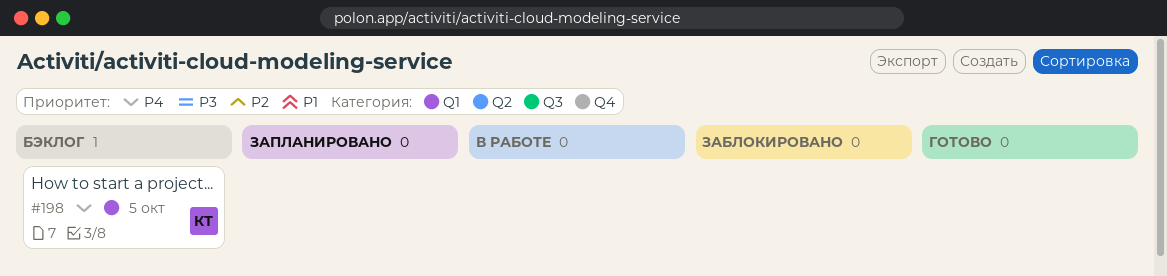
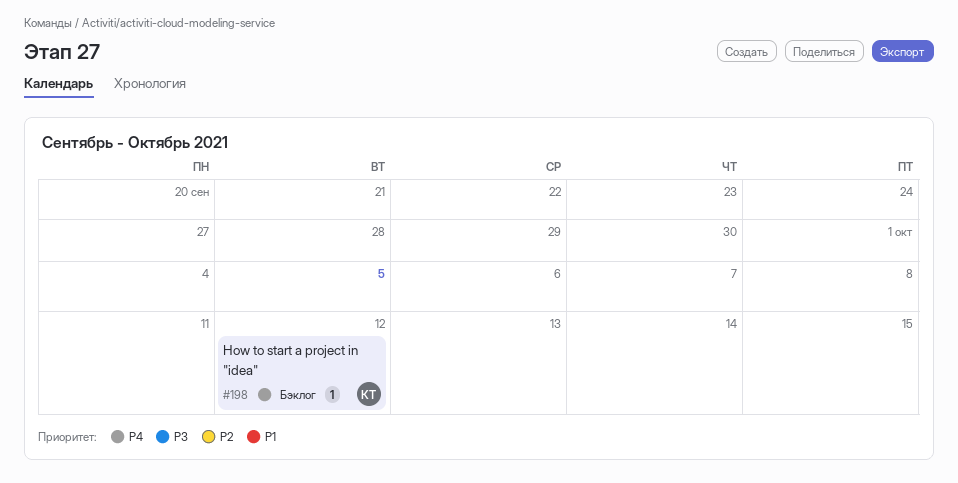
#198, due: Oct 5 -> Oct 12

